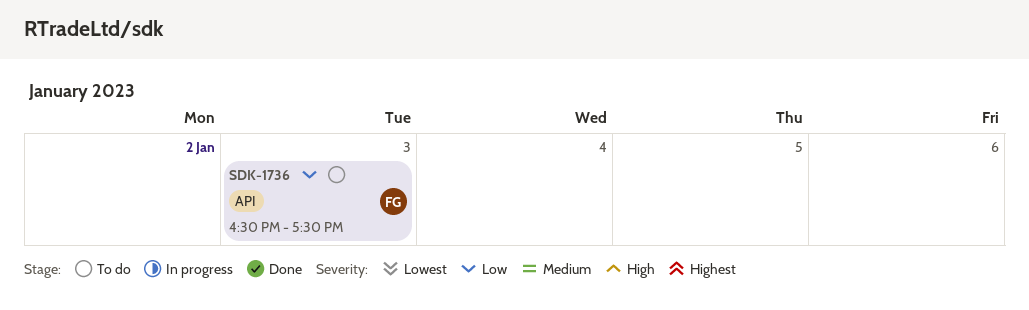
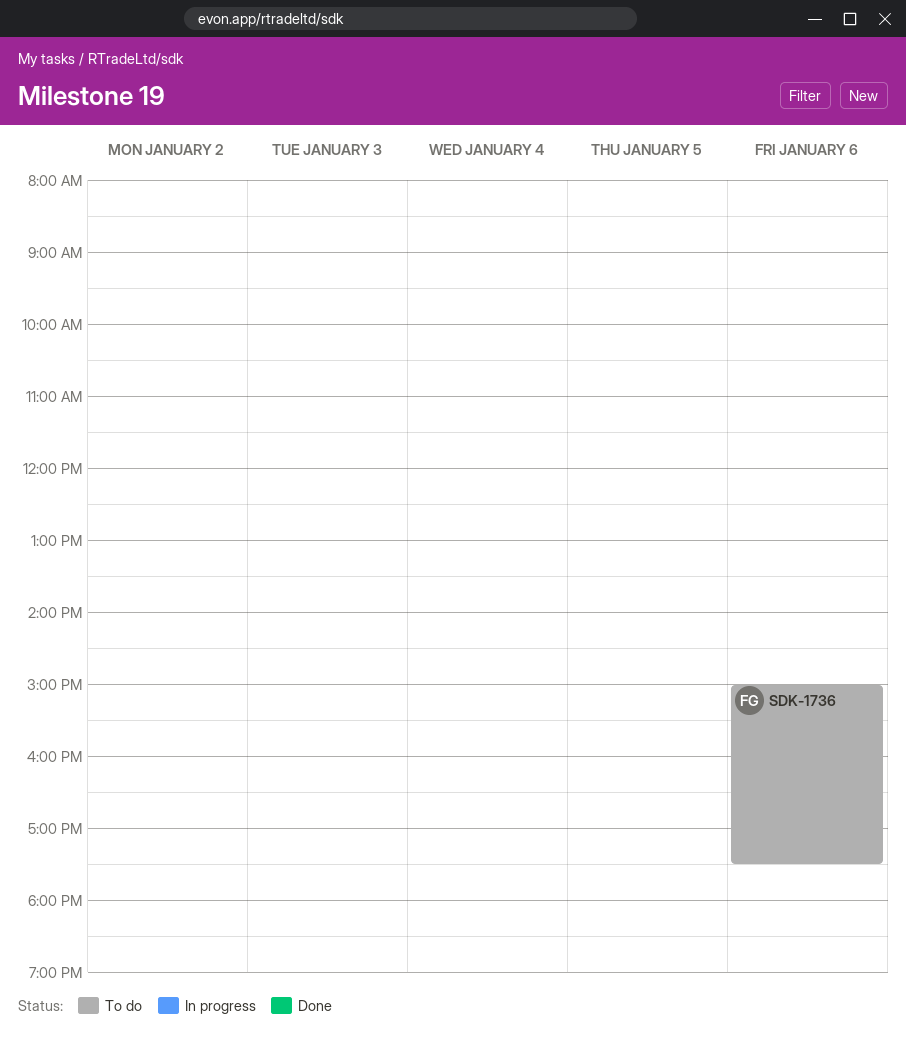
SDK-1736, day: Jan 3 -> Jan 6
SDK-1736, begins: 16:30 -> 15:00

